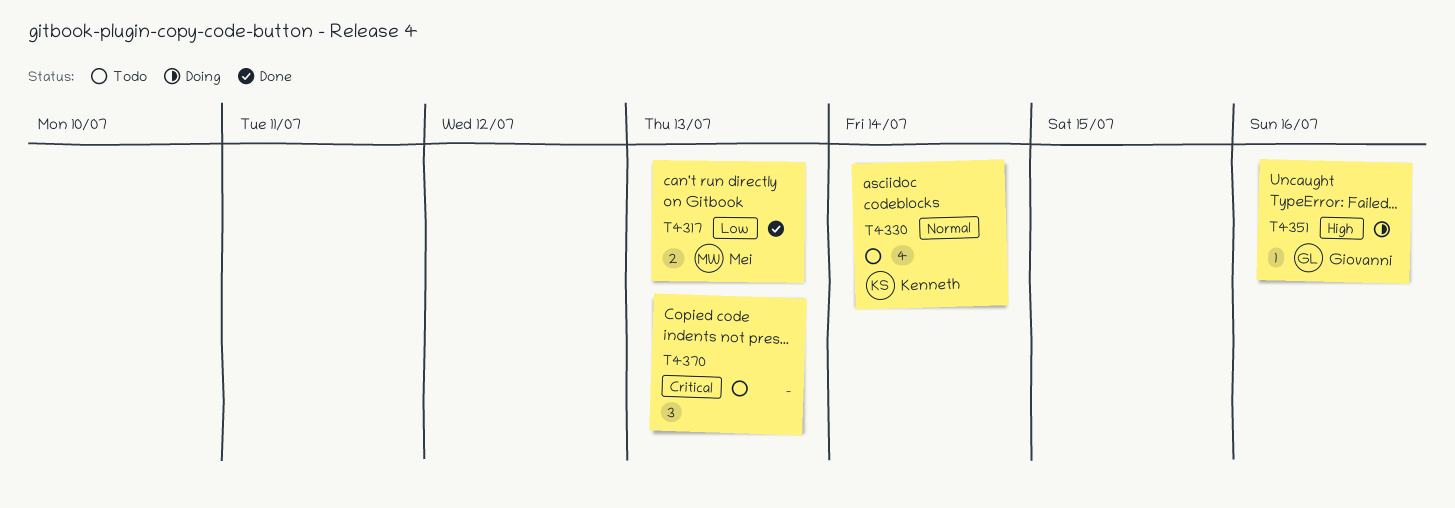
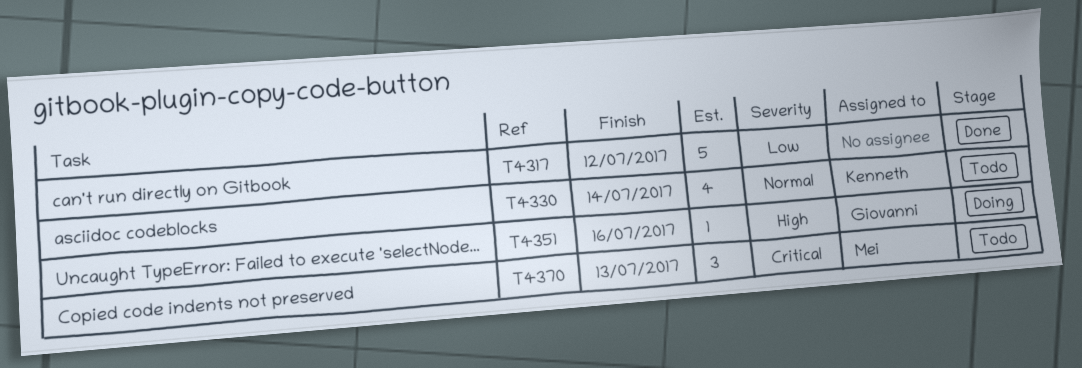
T4317, owner: Mei -> none
T4317, estimate: 2 -> 5
T4317, due: Jul 13 -> Jul 12
T4370, owner: none -> Mei

